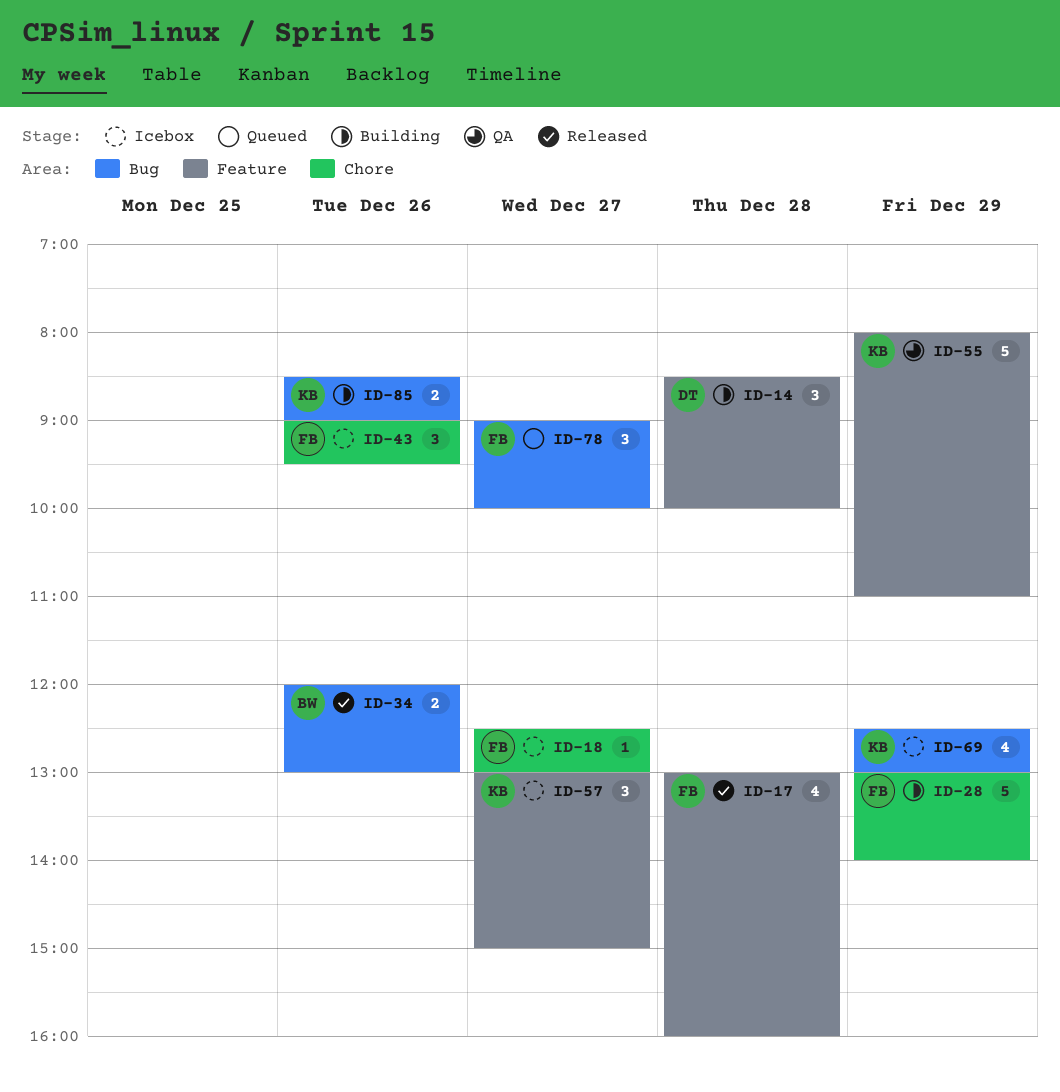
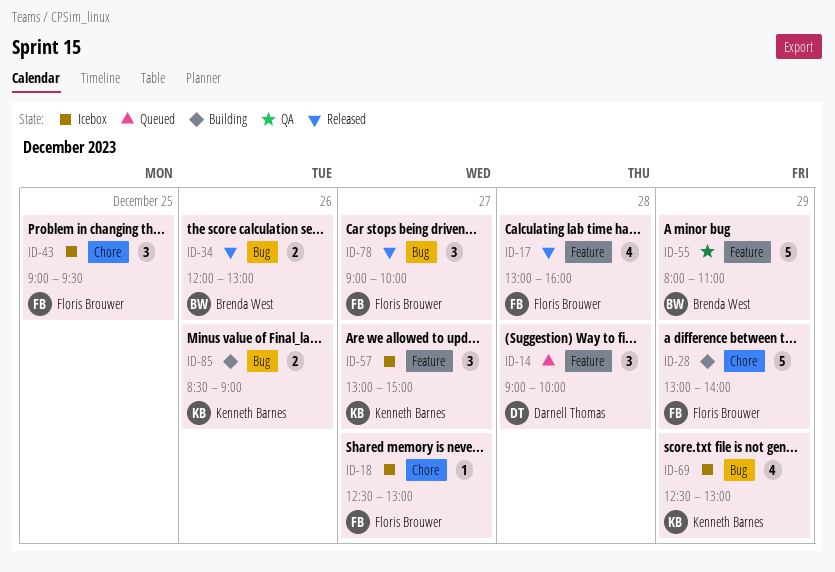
ID-14, status: Building -> Queued
ID-14, begins: 08:30 -> 09:00
ID-43, day: Dec 26 -> Dec 25
ID-55, owner: Kenneth Barnes -> Brenda West
ID-78, status: Queued -> Released

